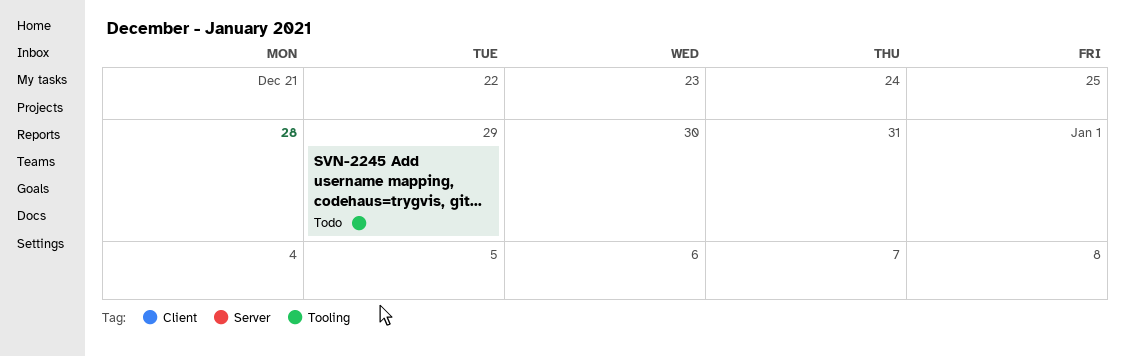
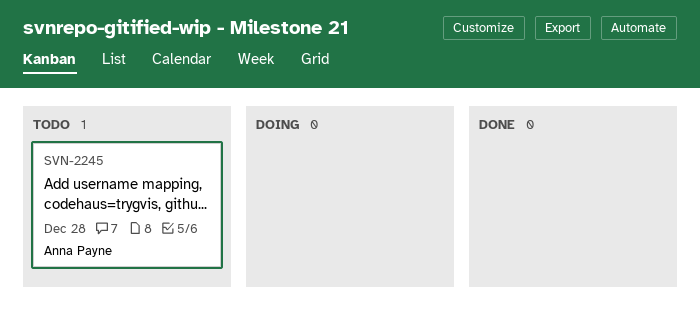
SVN-2245, due: Dec 29 -> Dec 28

